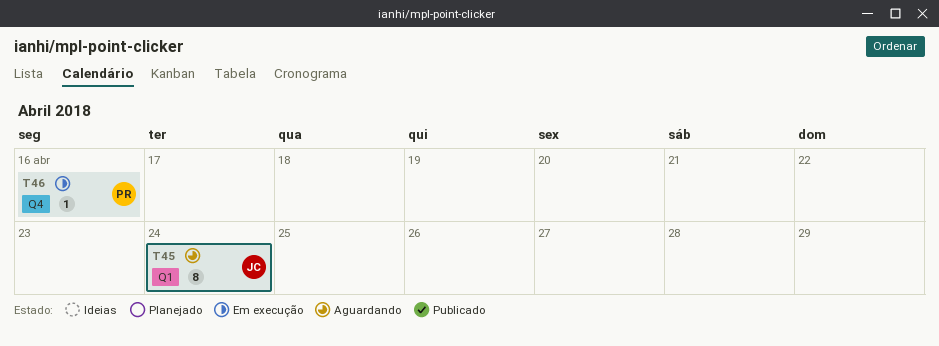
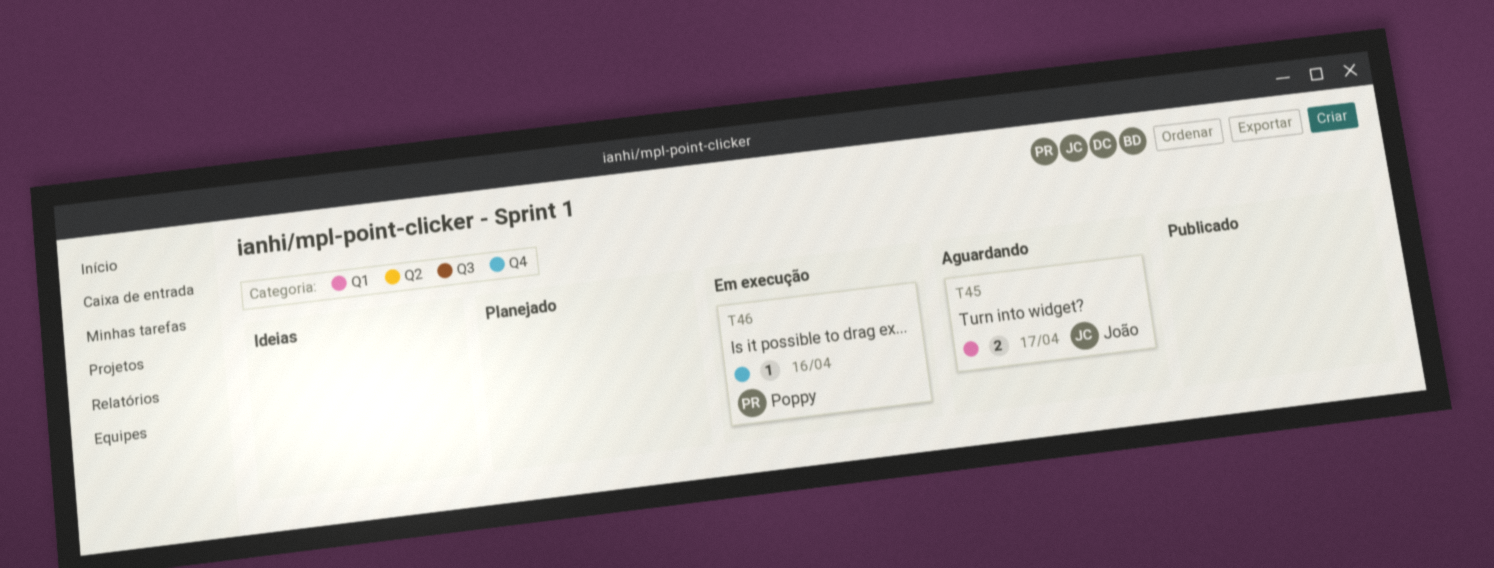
T45, estimate: 8 -> 2
T45, due: Apr 24 -> Apr 17

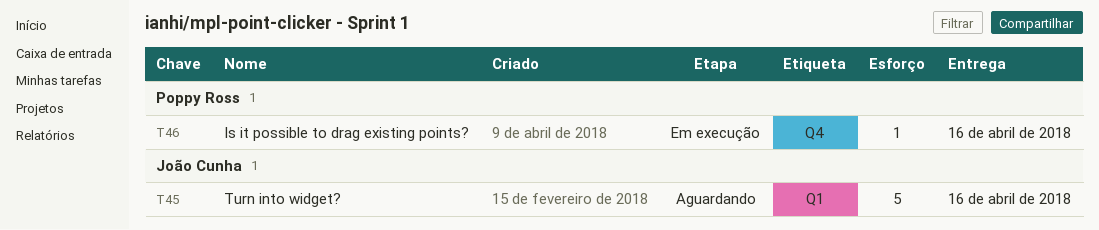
T45, estimate: 2 -> 5
T45, due: Apr 17 -> Apr 16

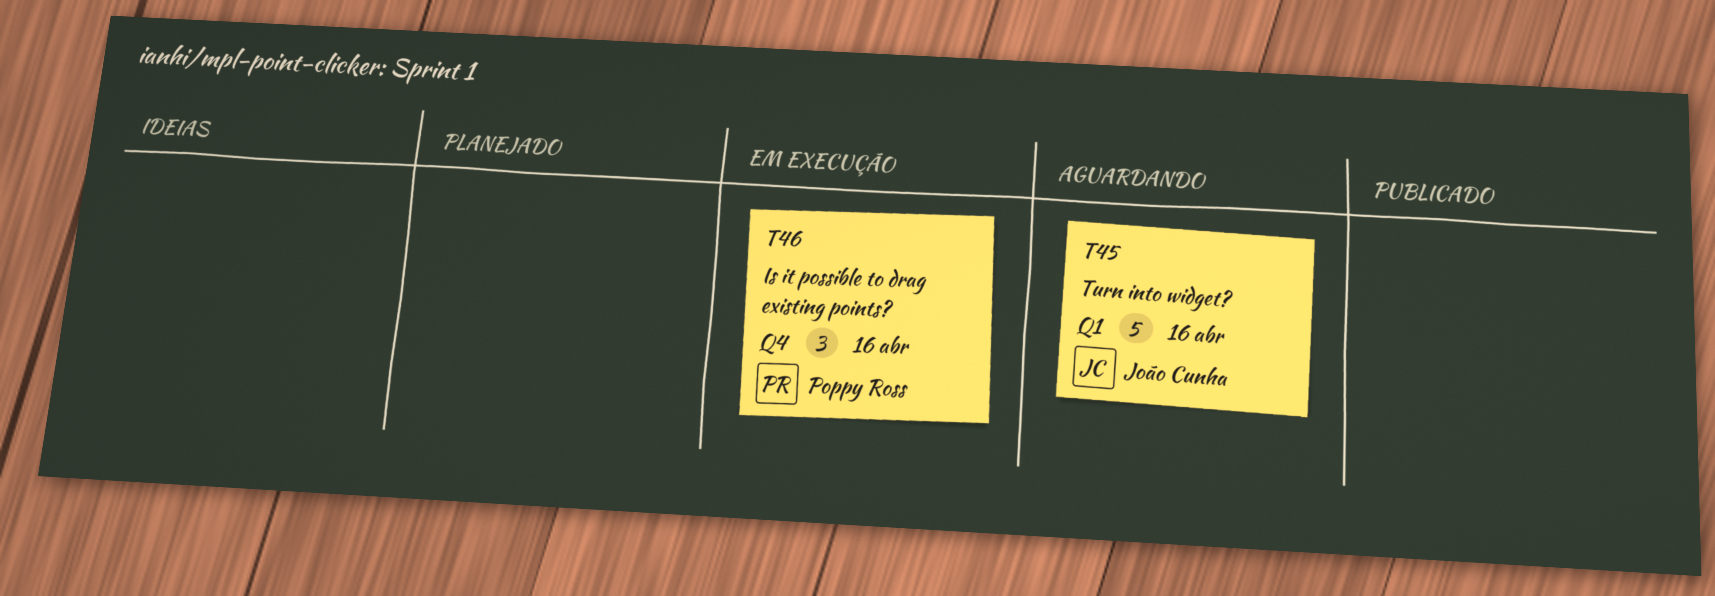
T46, estimate: 1 -> 3

